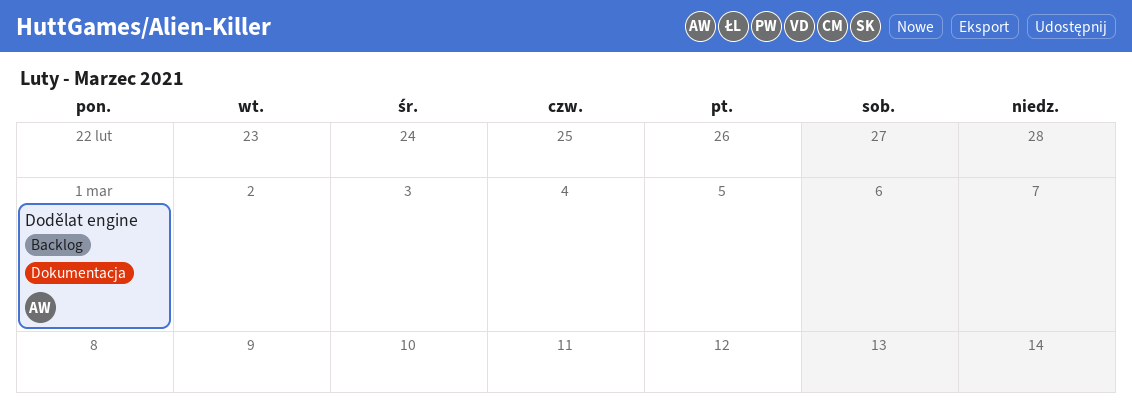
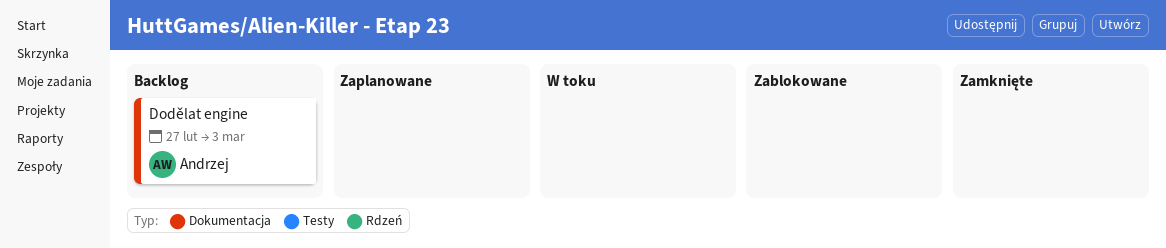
Dodělat engine, due: Mar 1 -> Mar 3

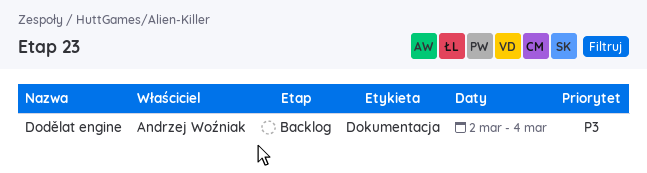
Dodělat engine, start: Feb 27 -> Mar 2
Dodělat engine, due: Mar 3 -> Mar 4

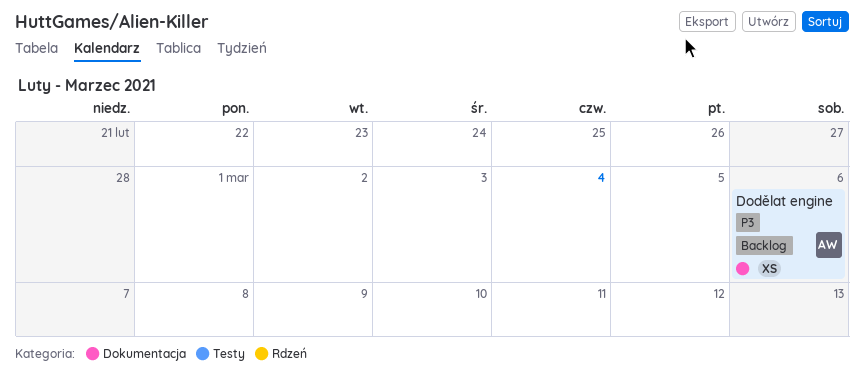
Dodělat engine, due: Mar 4 -> Mar 6

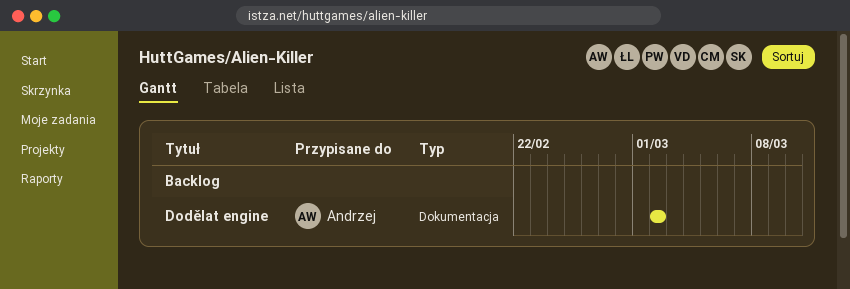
Dodělat engine, due: Mar 6 -> Mar 2

